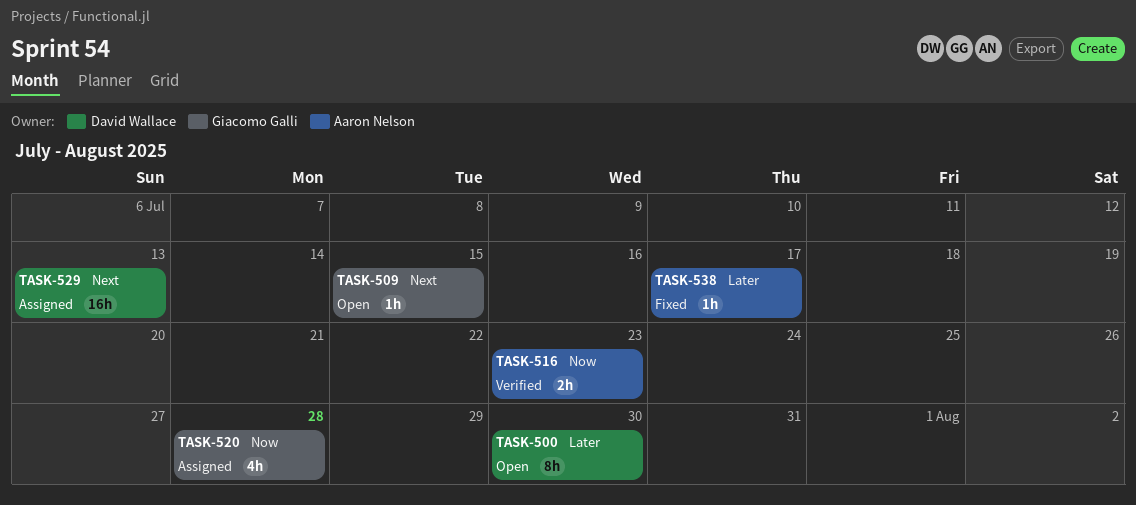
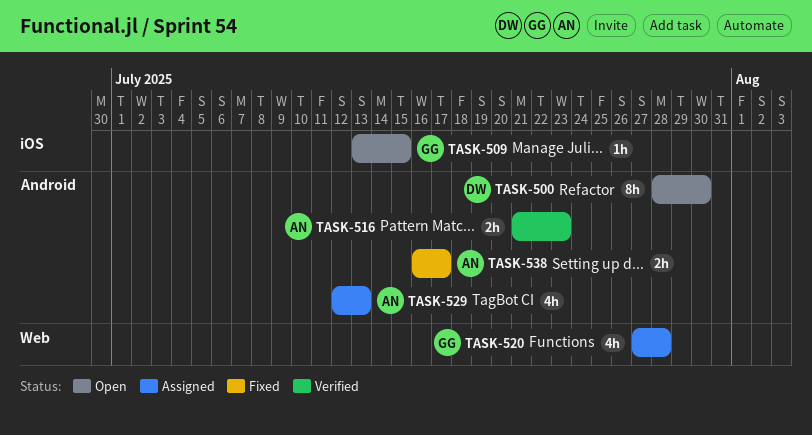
TASK-529, owner: David Wallace -> Aaron Nelson
TASK-529, estimate: 16h -> 4h
TASK-538, estimate: 1h -> 2h

